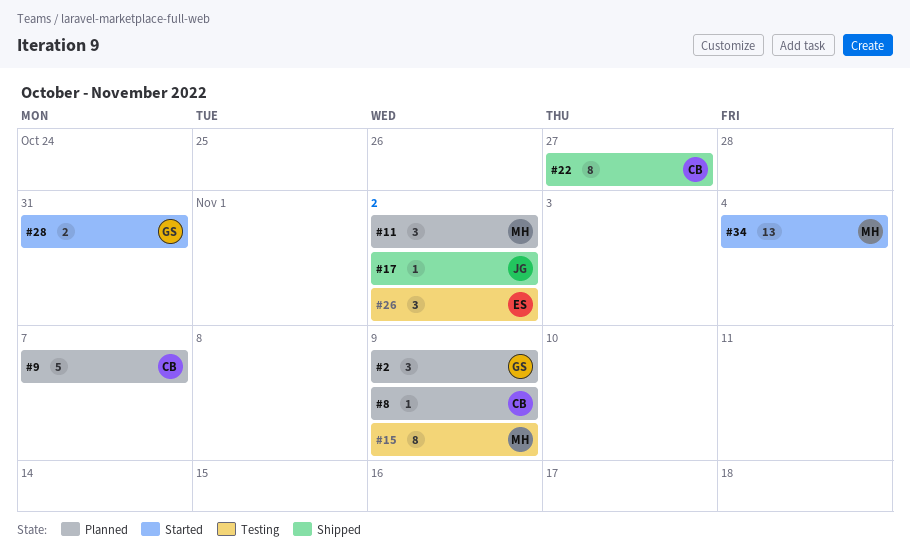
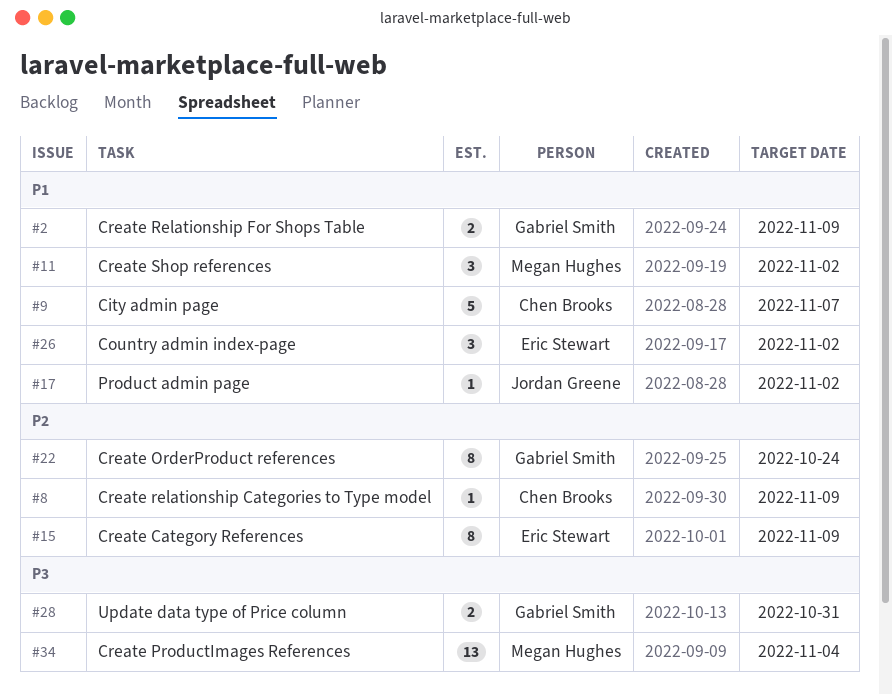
#2, estimate: 3 -> 2
#15, owner: Megan Hughes -> Eric Stewart
#22, owner: Chen Brooks -> Gabriel Smith
#22, due: Oct 27 -> Oct 24

